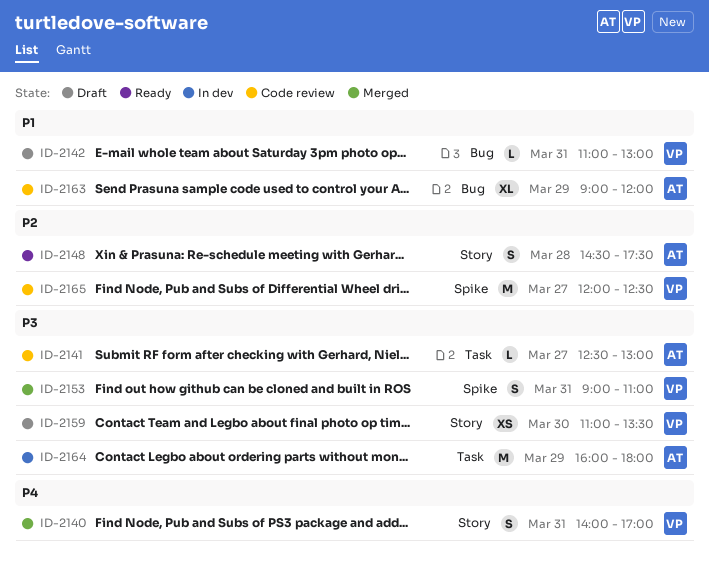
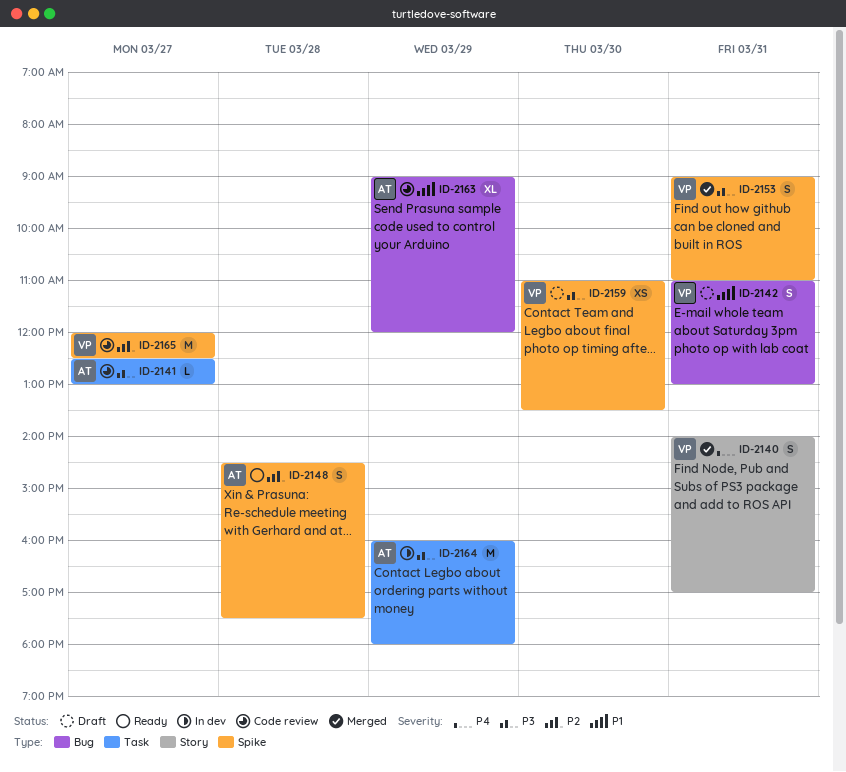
ID-2142, estimate: L -> S
ID-2148, label: Story -> Spike
ID-2159, label: Story -> Spike

